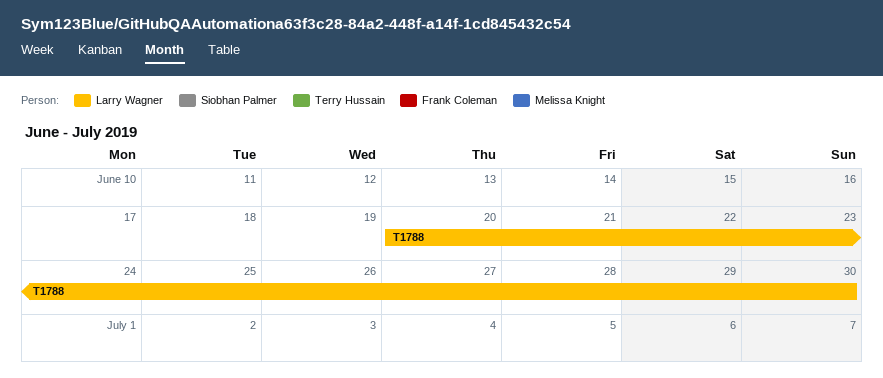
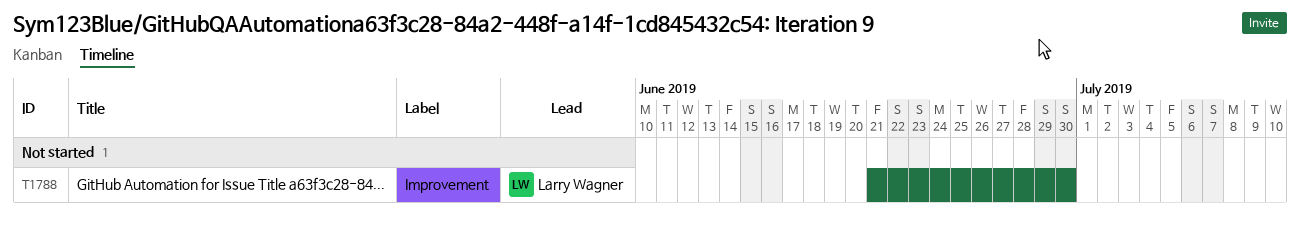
T1788, start: Jun 20 -> Jun 21

